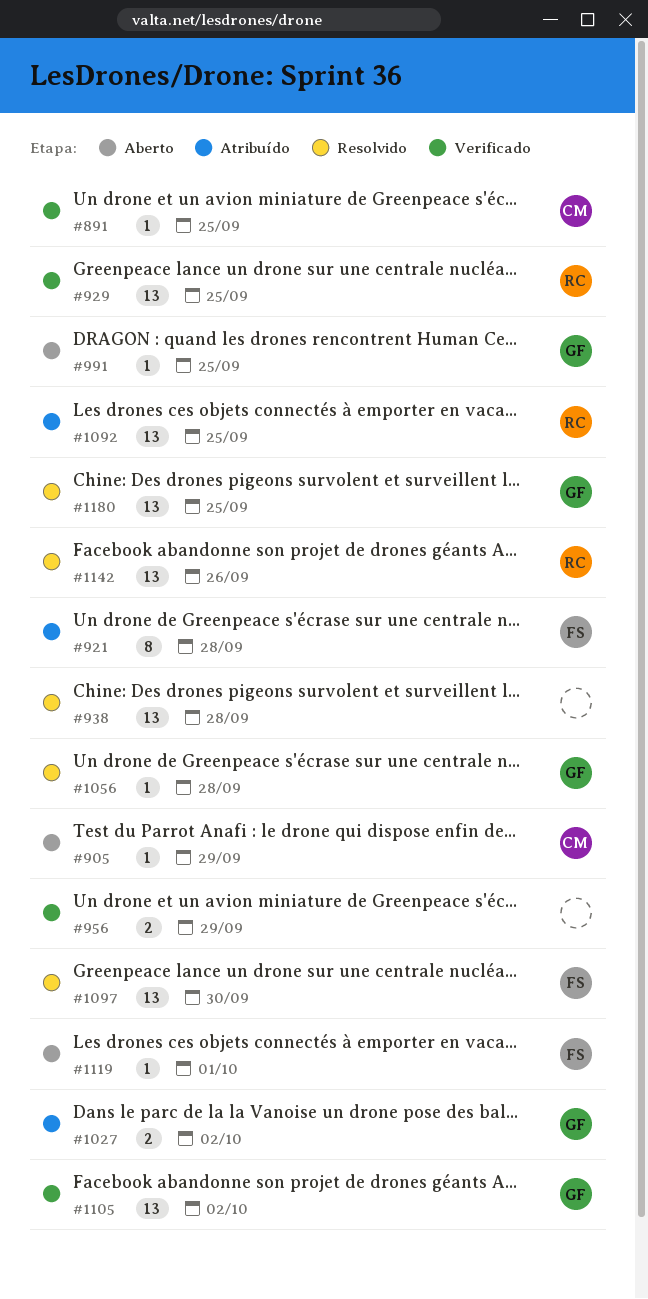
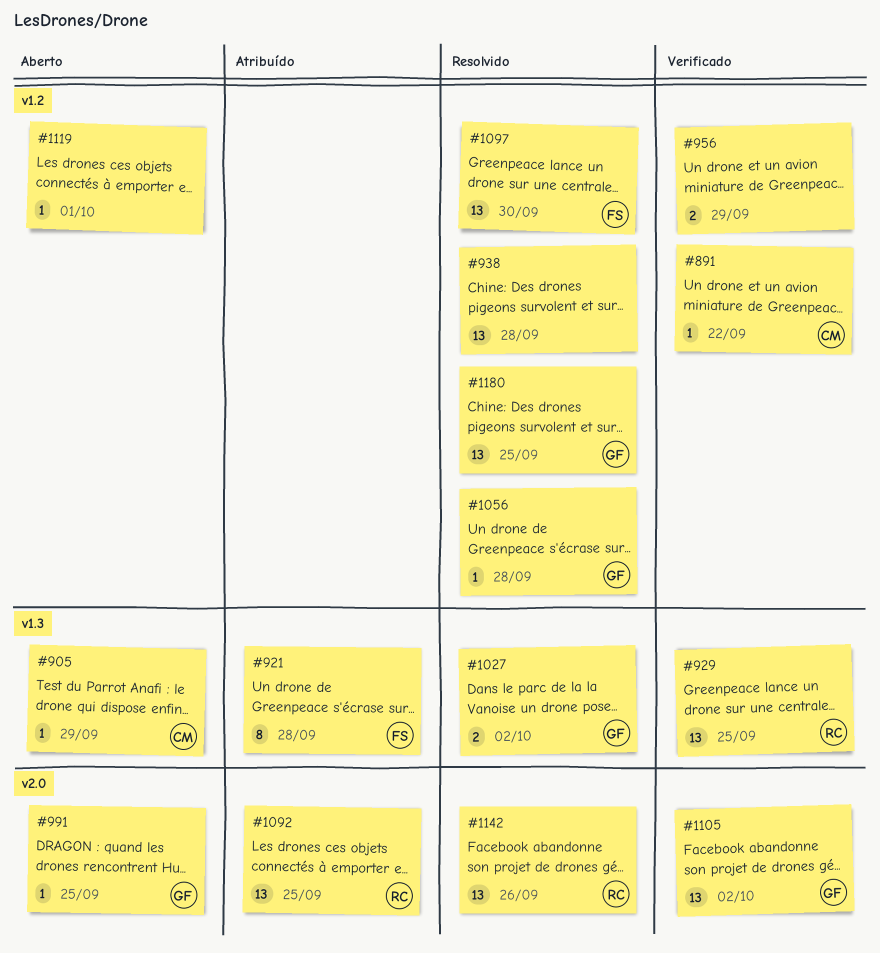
#891, due: Sep 25 -> Sep 22
#1027, status: Atribuído -> Resolvido
#1119, owner: FS -> none

